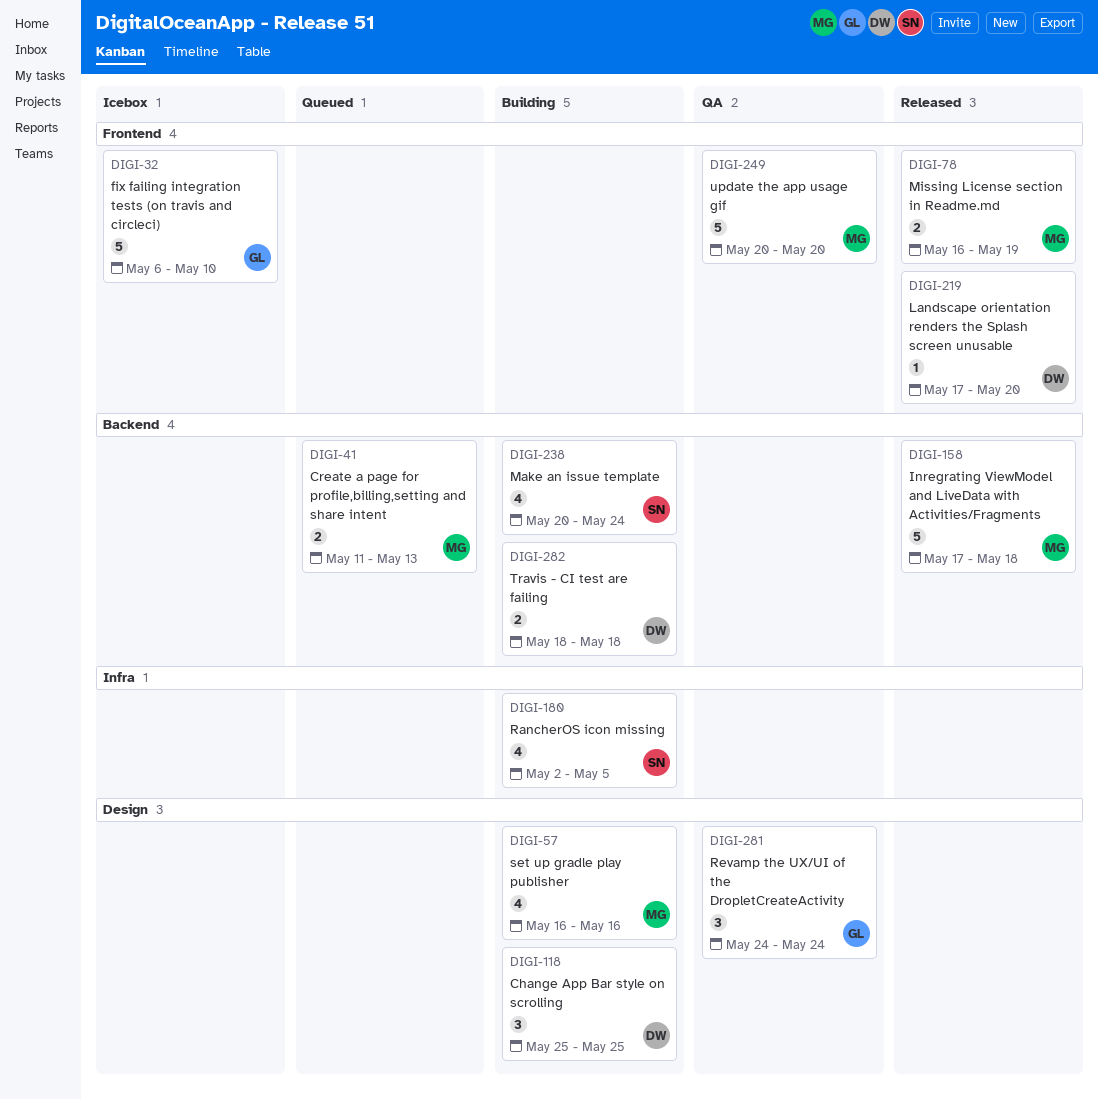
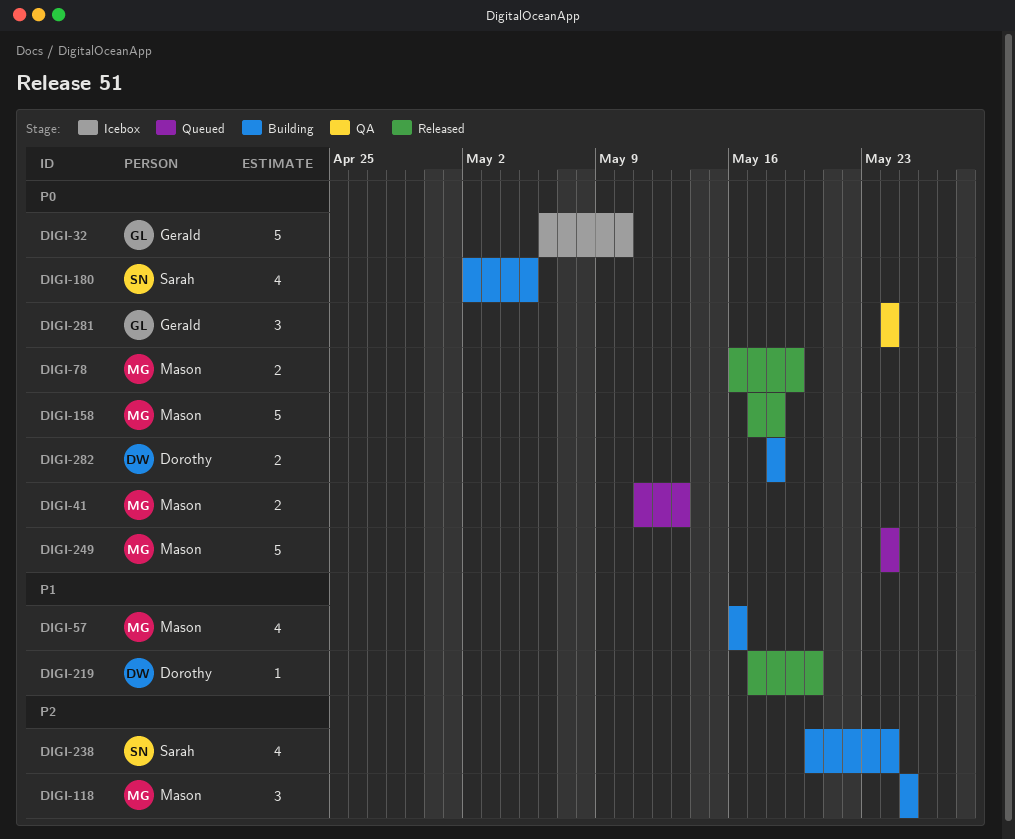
DIGI-118, owner: Dorothy -> Mason
DIGI-249, status: QA -> Queued
DIGI-249, start: May 20 -> May 24
DIGI-249, due: May 20 -> May 24

